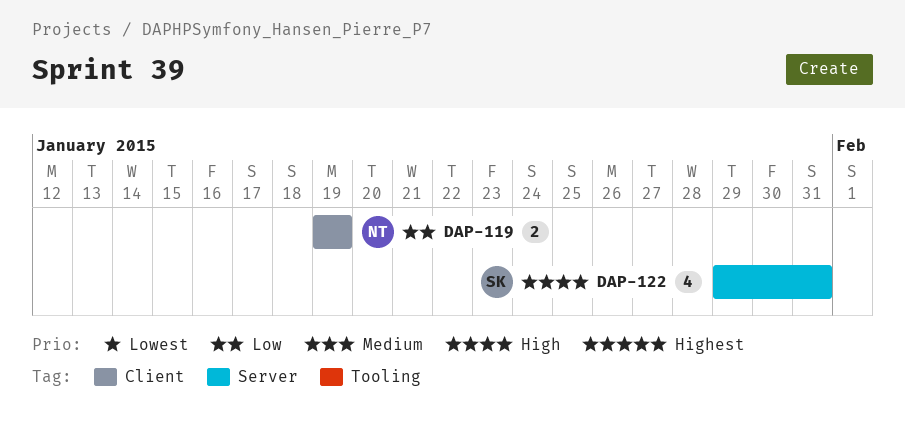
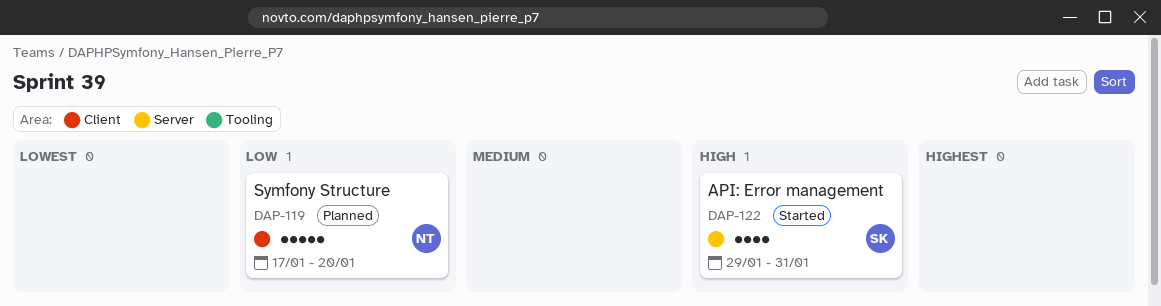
DAP-119, estimate: 2 -> 5
DAP-119, start: Jan 19 -> Jan 17
DAP-119, due: Jan 19 -> Jan 20

